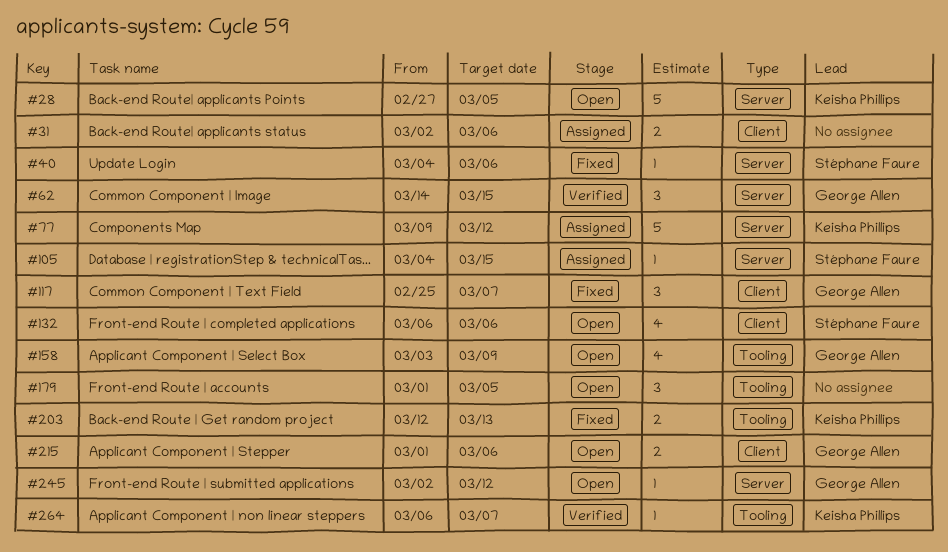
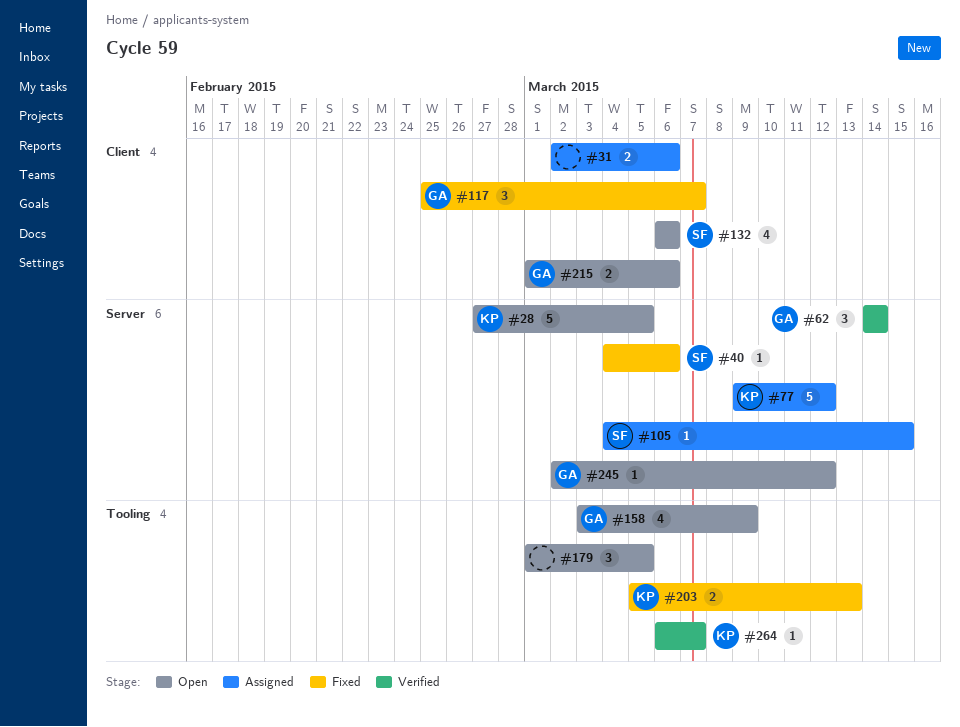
#62, due: Mar 15 -> Mar 14
#203, start: Mar 12 -> Mar 5

